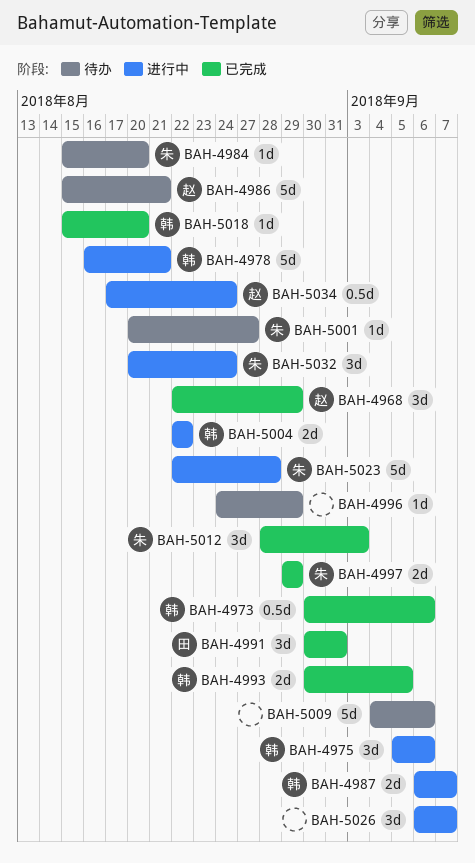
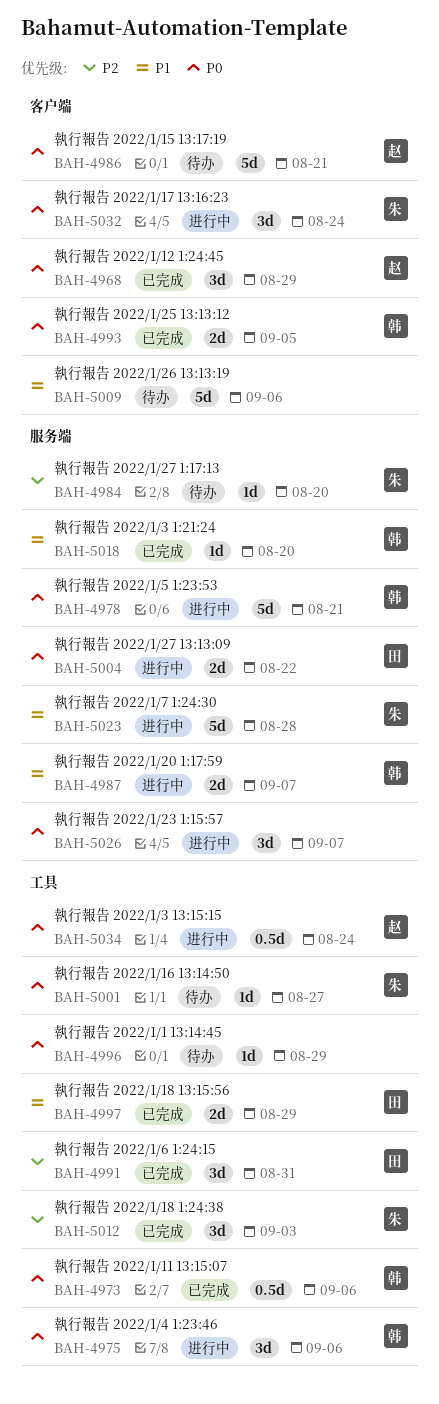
BAH-4997, owner: 朱 -> 田
BAH-5004, owner: 韩 -> 田

